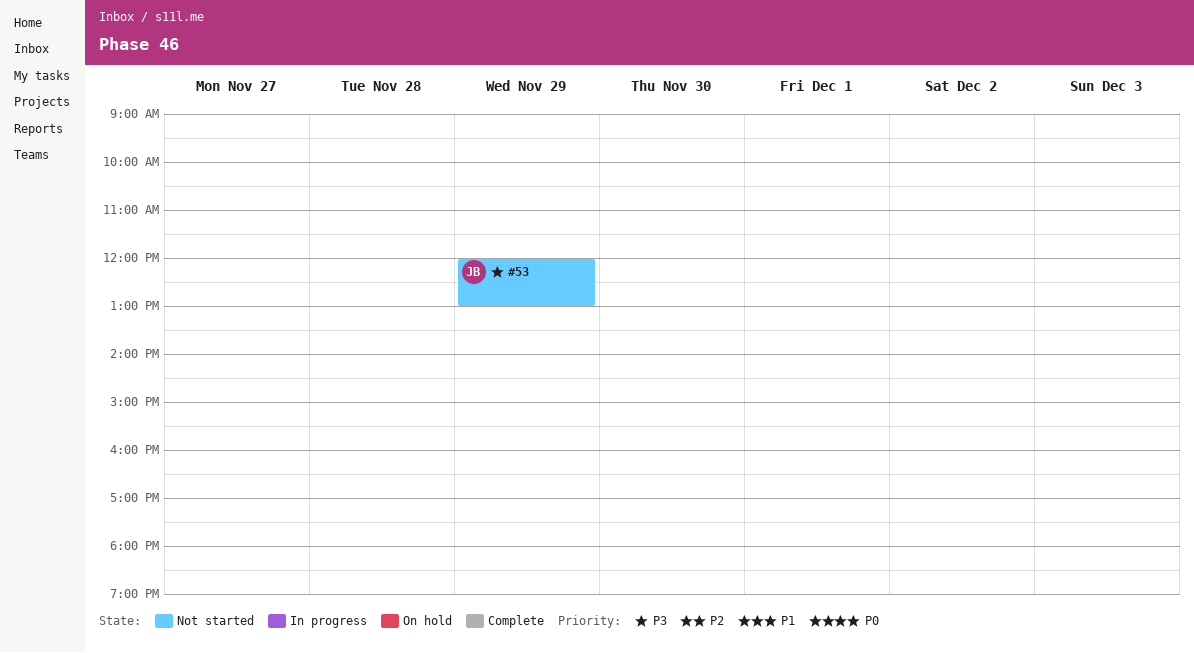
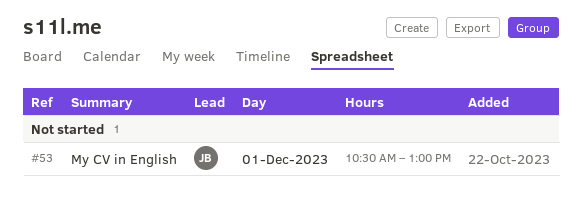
#53, day: Nov 29 -> Dec 1
#53, begins: 12:00 -> 10:30

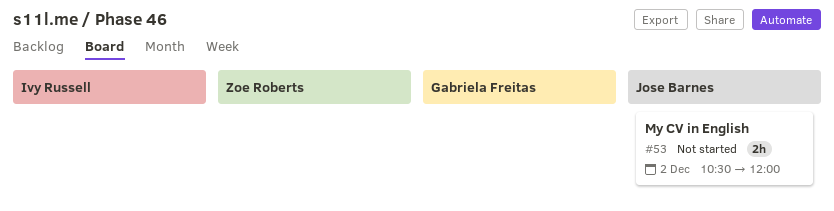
#53, day: Dec 1 -> Dec 2
#53, ends: 13:00 -> 12:00

